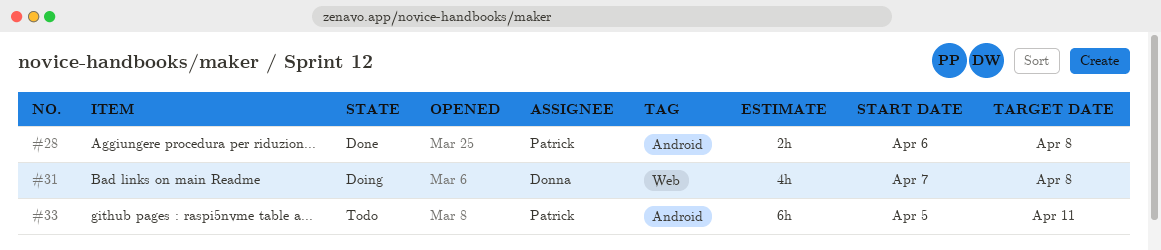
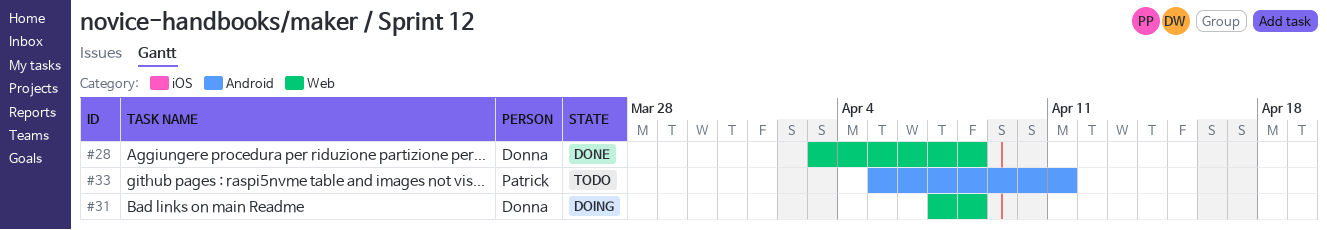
#28, owner: Patrick -> Donna
#28, label: Android -> Web
#28, start: Apr 6 -> Apr 3

